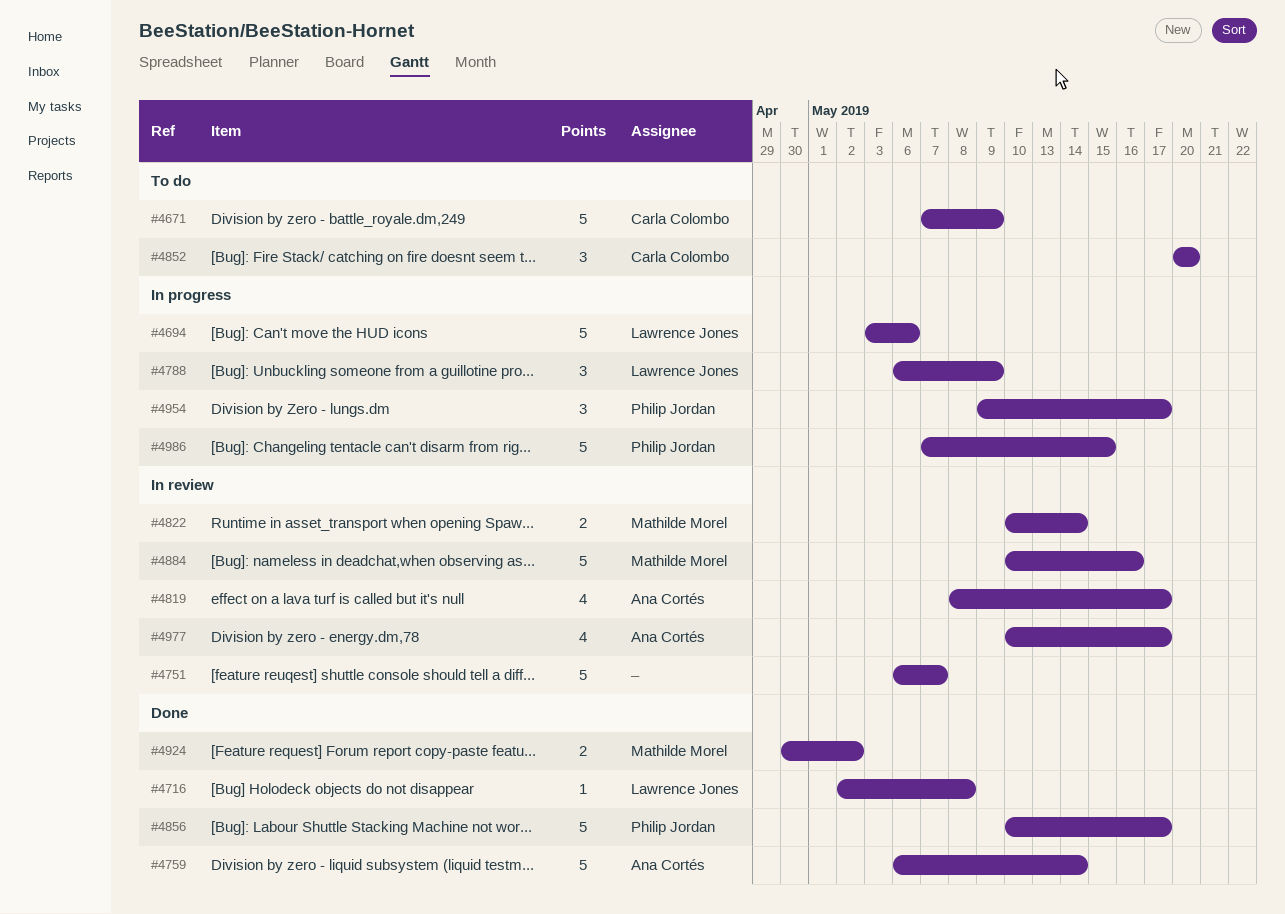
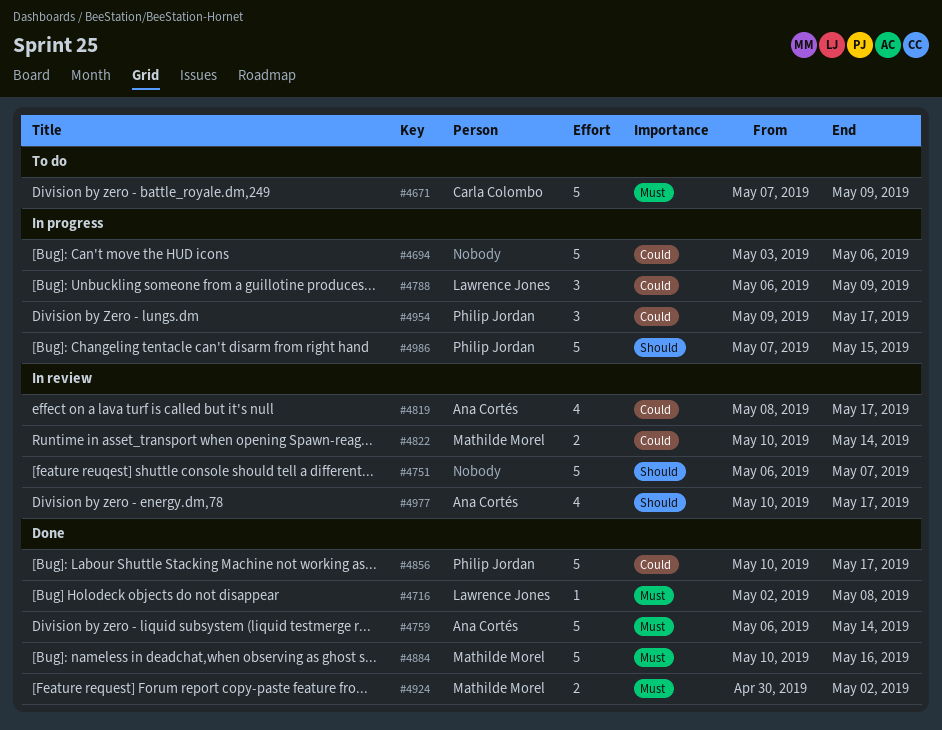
#4694, owner: Lawrence Jones -> none
#4852: present -> none
#4884, status: In review -> Done

